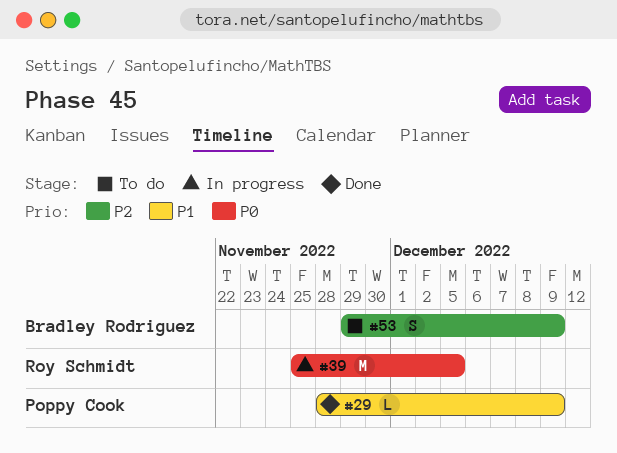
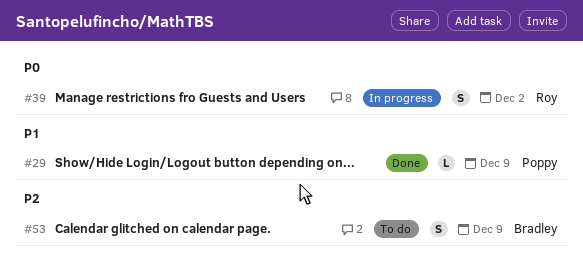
#39, estimate: M -> S
#39, due: Dec 5 -> Dec 2

